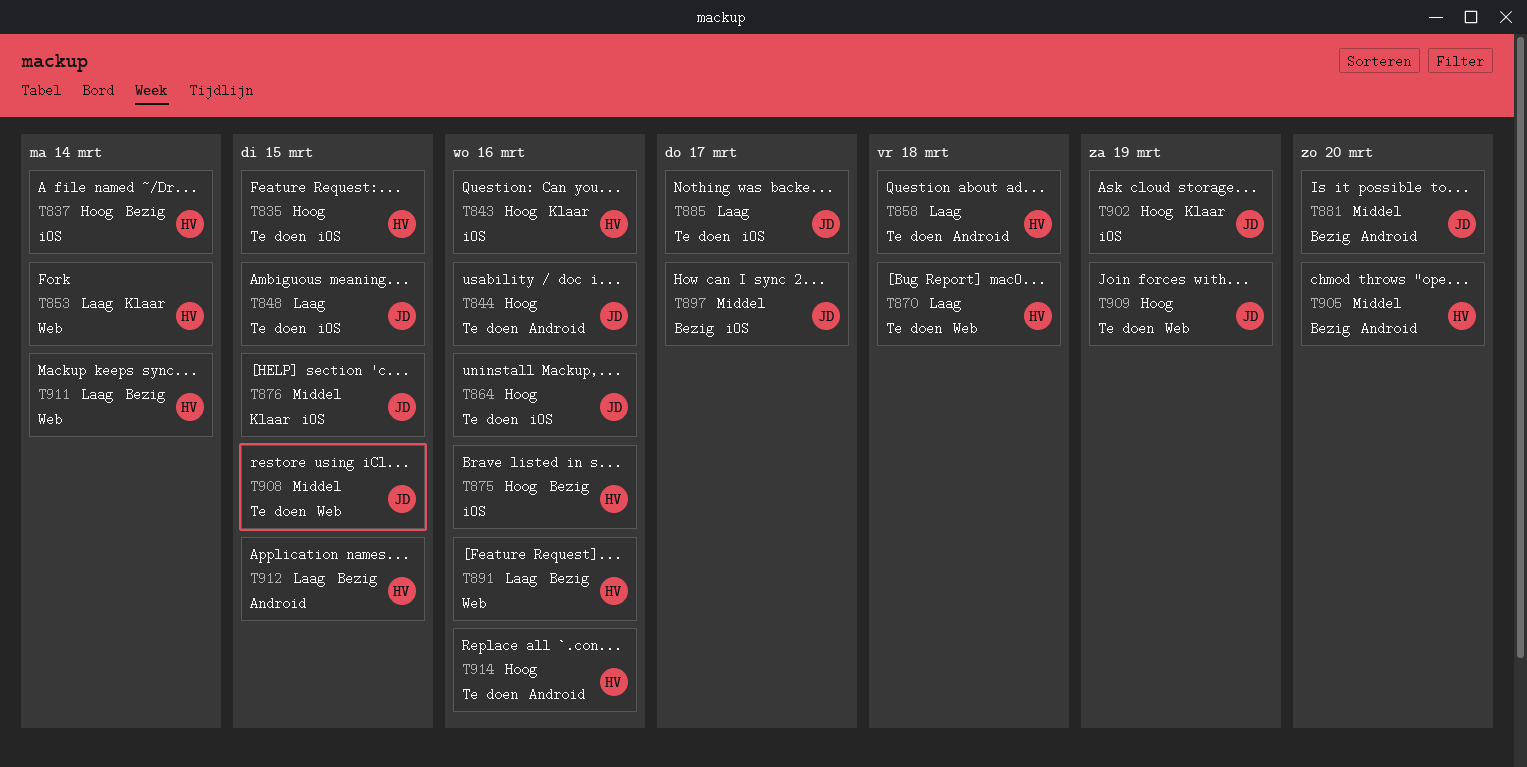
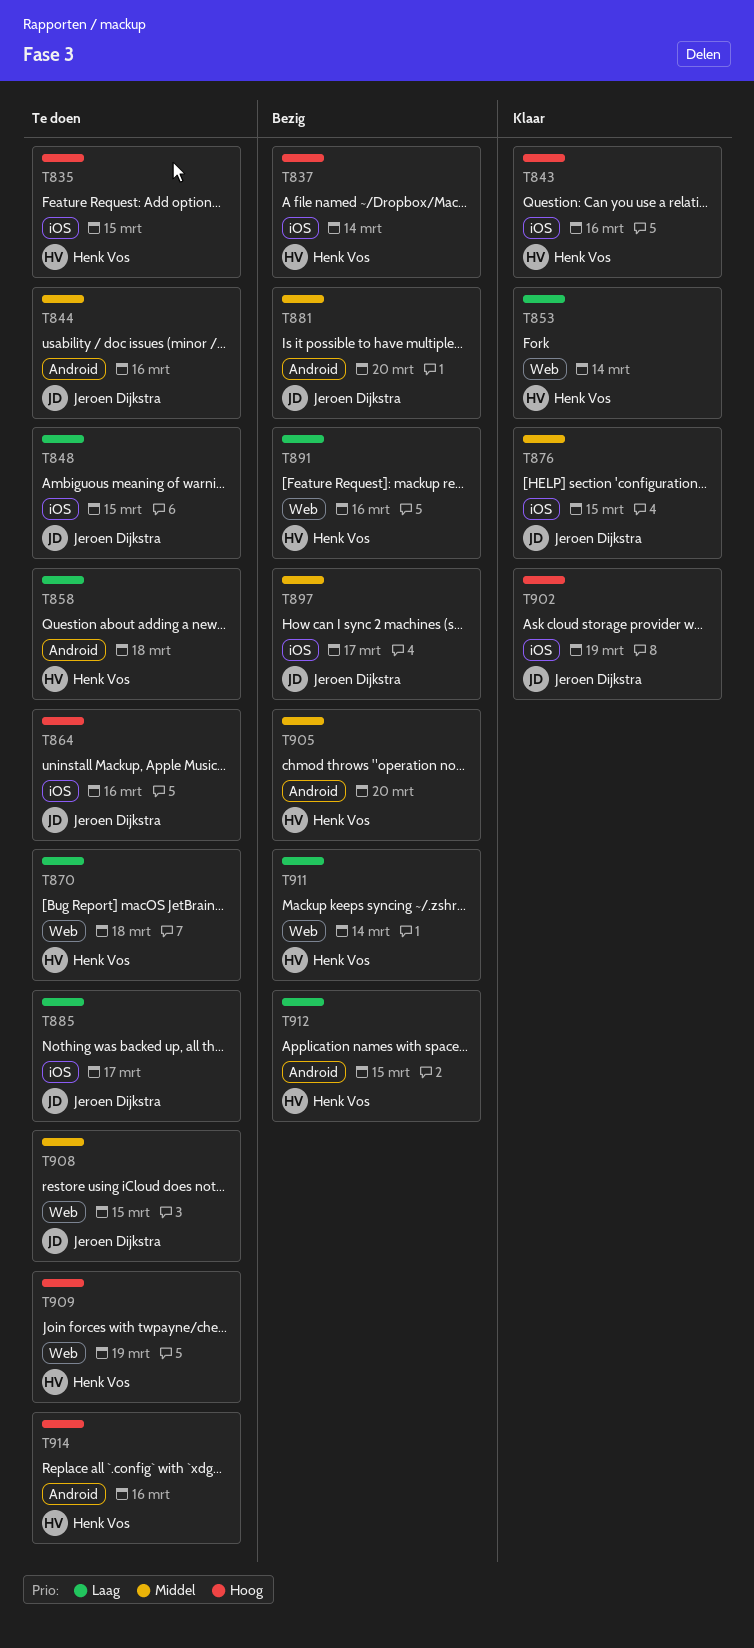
T844, priority: Hoog -> Middel
T875: present -> none
T909, owner: Jeroen Dijkstra -> Henk Vos

